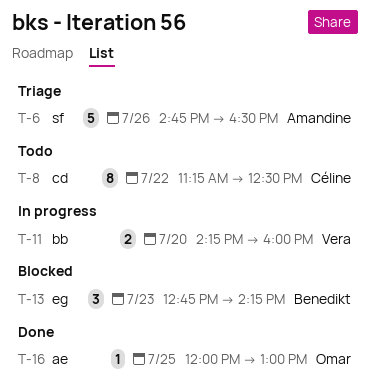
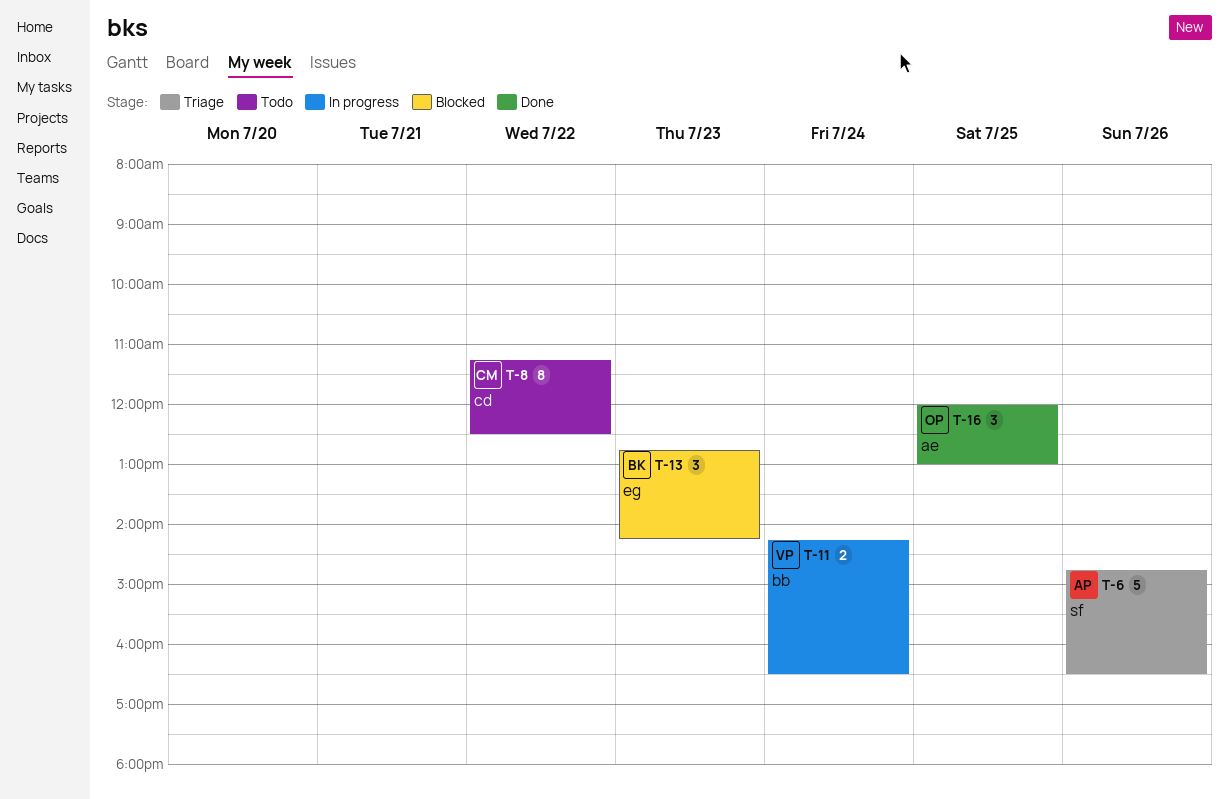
T-11, day: Jul 20 -> Jul 24
T-11, ends: 16:00 -> 16:30
T-16, estimate: 1 -> 3

